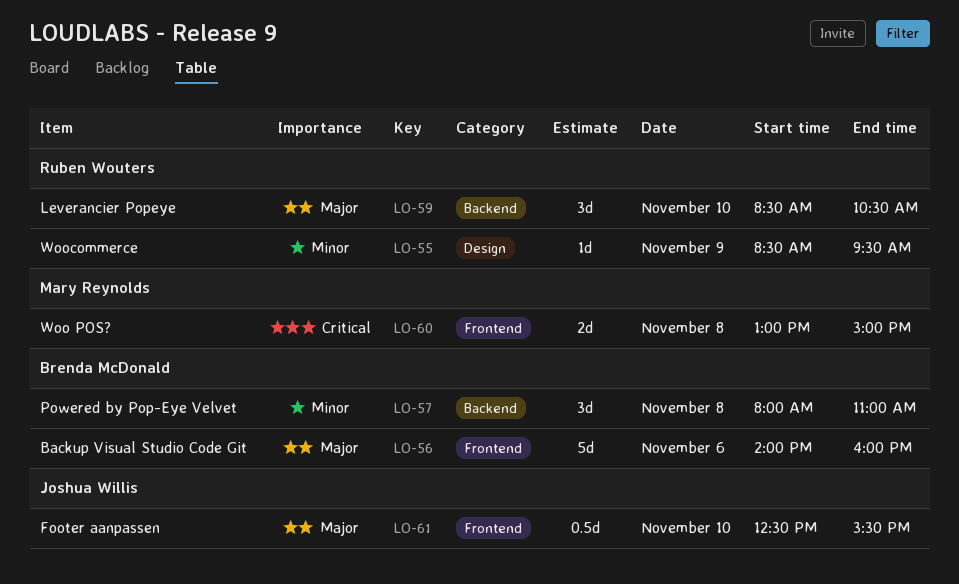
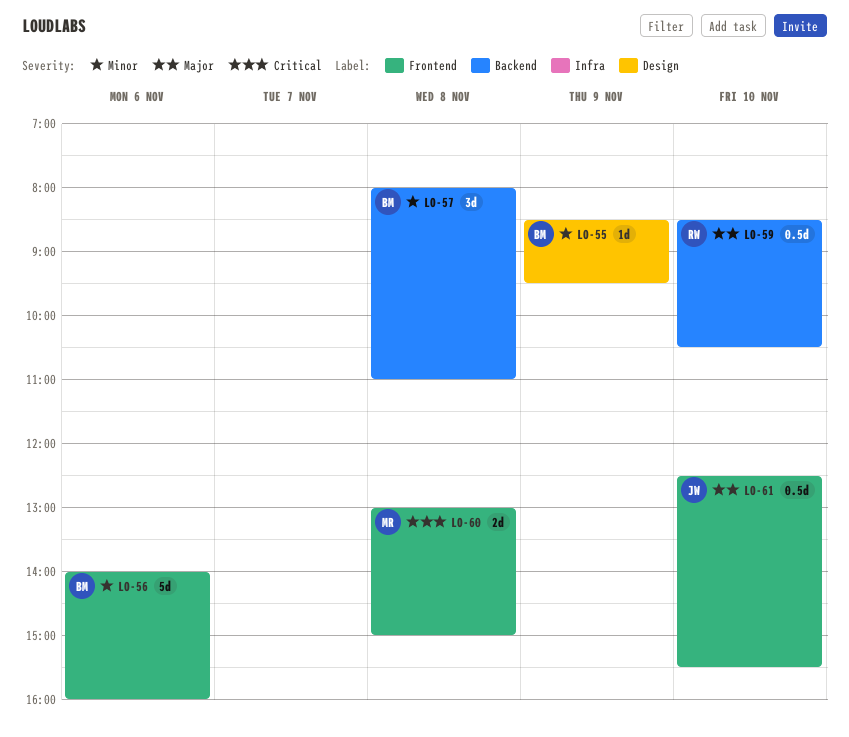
LO-55, owner: Ruben Wouters -> Brenda McDonald
LO-56, priority: Major -> Minor
LO-59, estimate: 3d -> 0.5d

